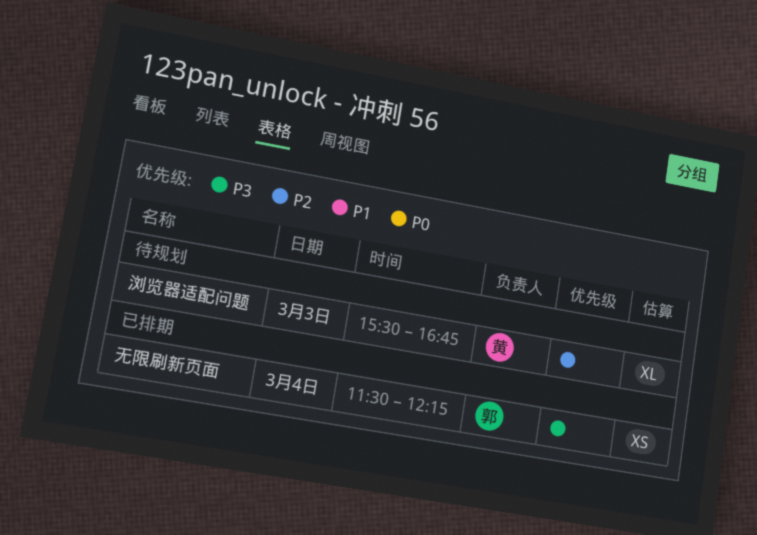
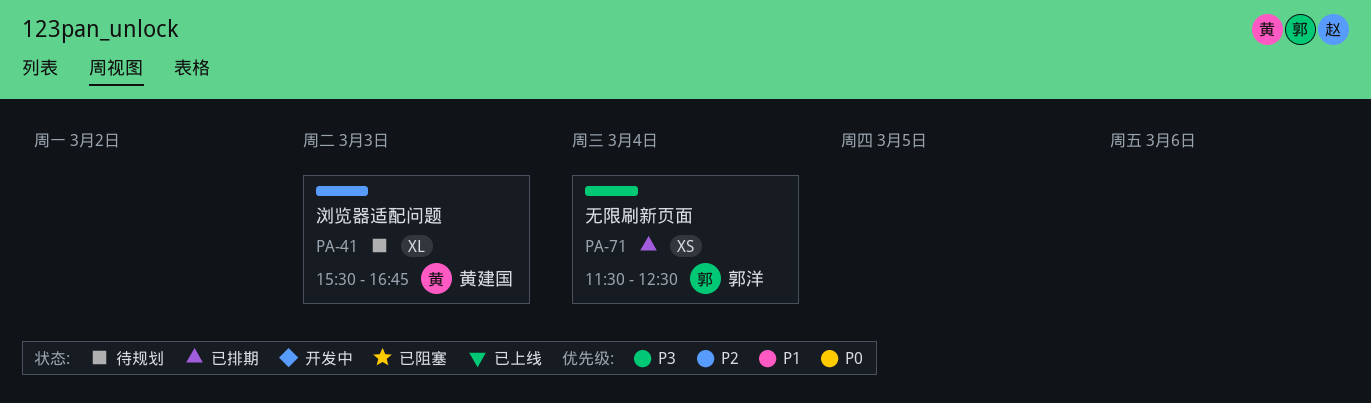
无限刷新页面, ends: 12:15 -> 12:30

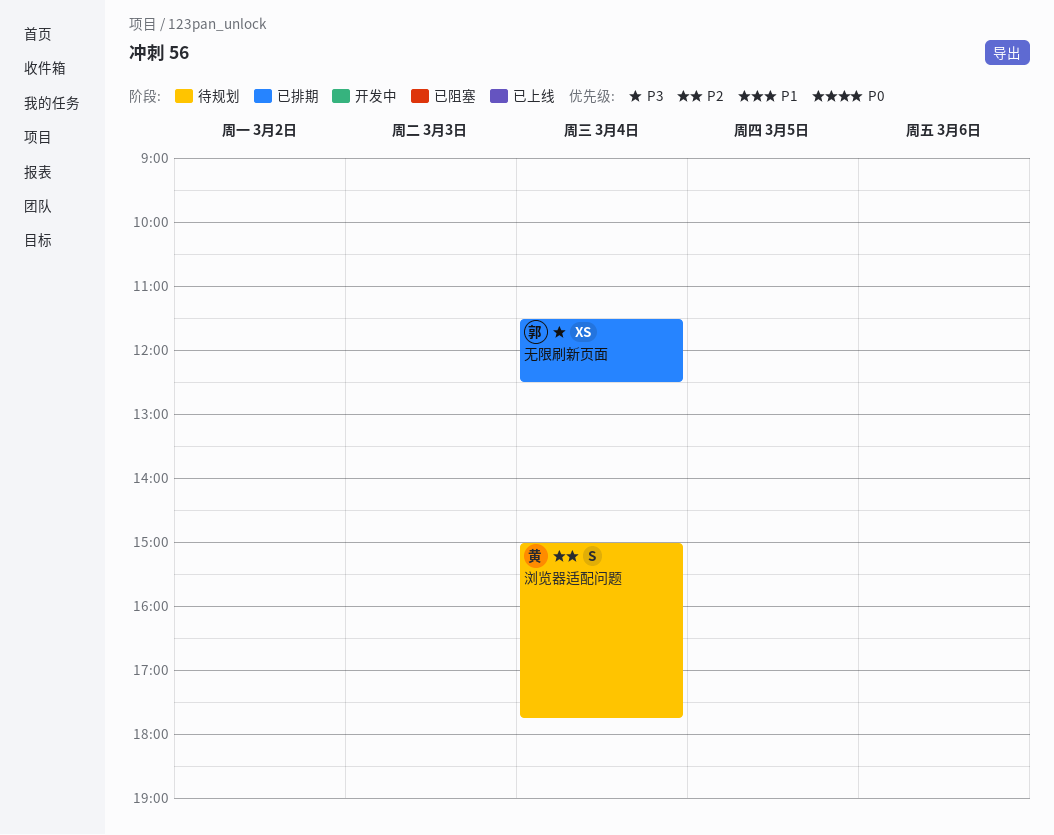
浏览器适配问题, estimate: XL -> S
浏览器适配问题, day: Mar 3 -> Mar 4
浏览器适配问题, begins: 15:30 -> 15:00
浏览器适配问题, ends: 16:45 -> 17:45

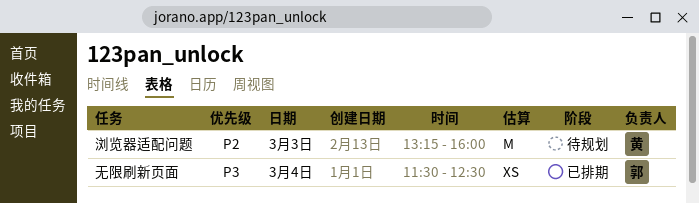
浏览器适配问题, estimate: S -> M
浏览器适配问题, day: Mar 4 -> Mar 3
浏览器适配问题, begins: 15:00 -> 13:15
浏览器适配问题, ends: 17:45 -> 16:00

